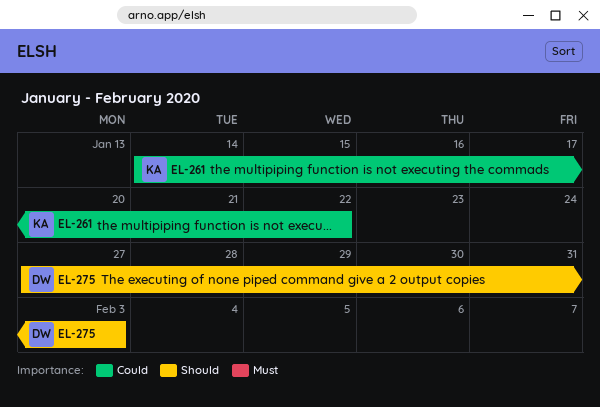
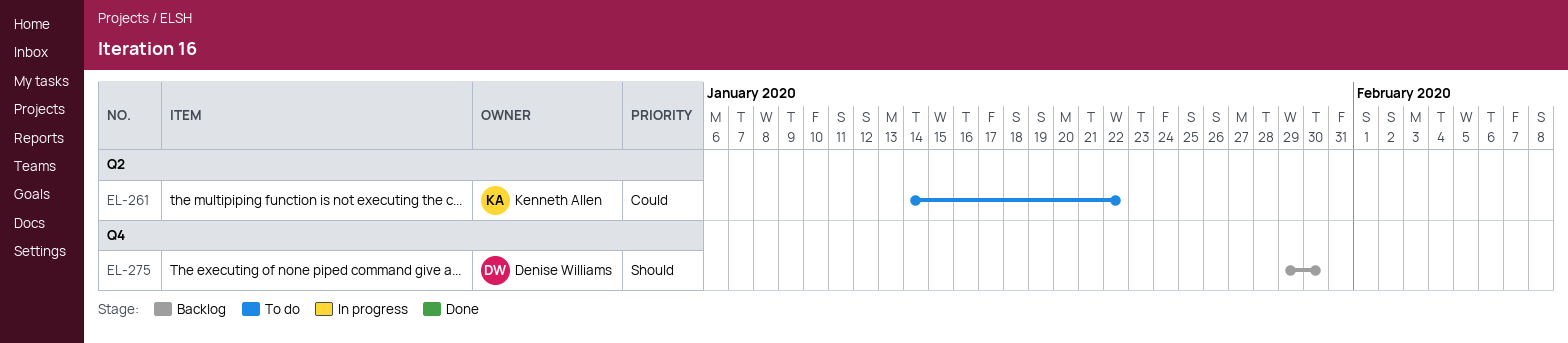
EL-275, start: Jan 27 -> Jan 29
EL-275, due: Feb 3 -> Jan 30

